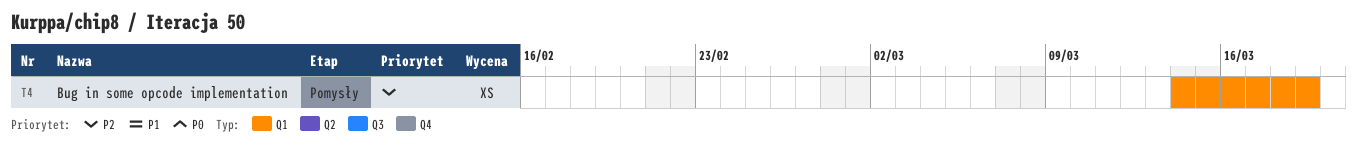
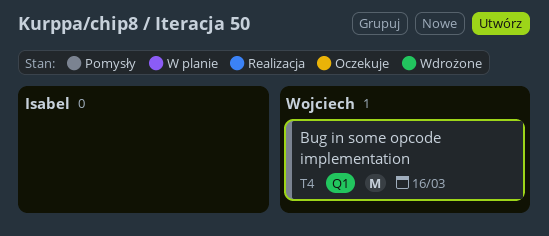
T4, estimate: XS -> M
T4, due: Mar 19 -> Mar 16

